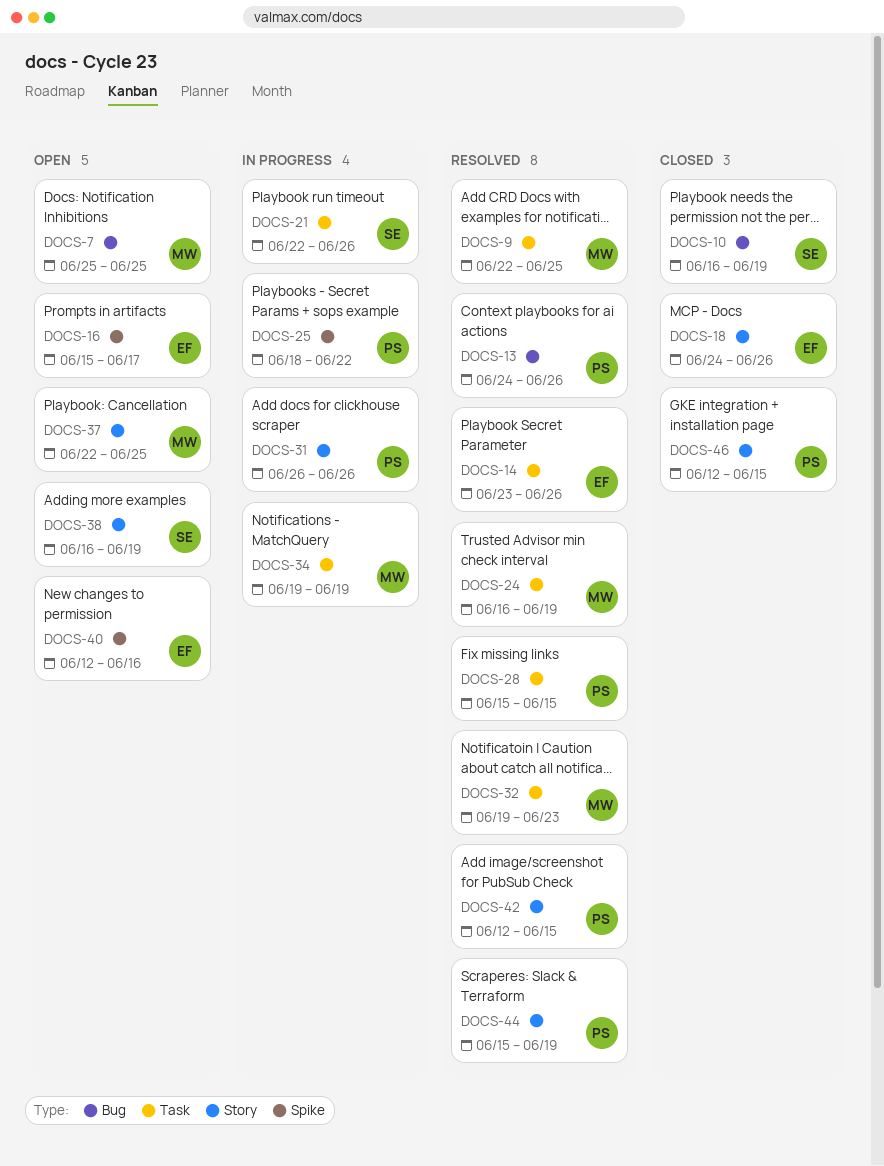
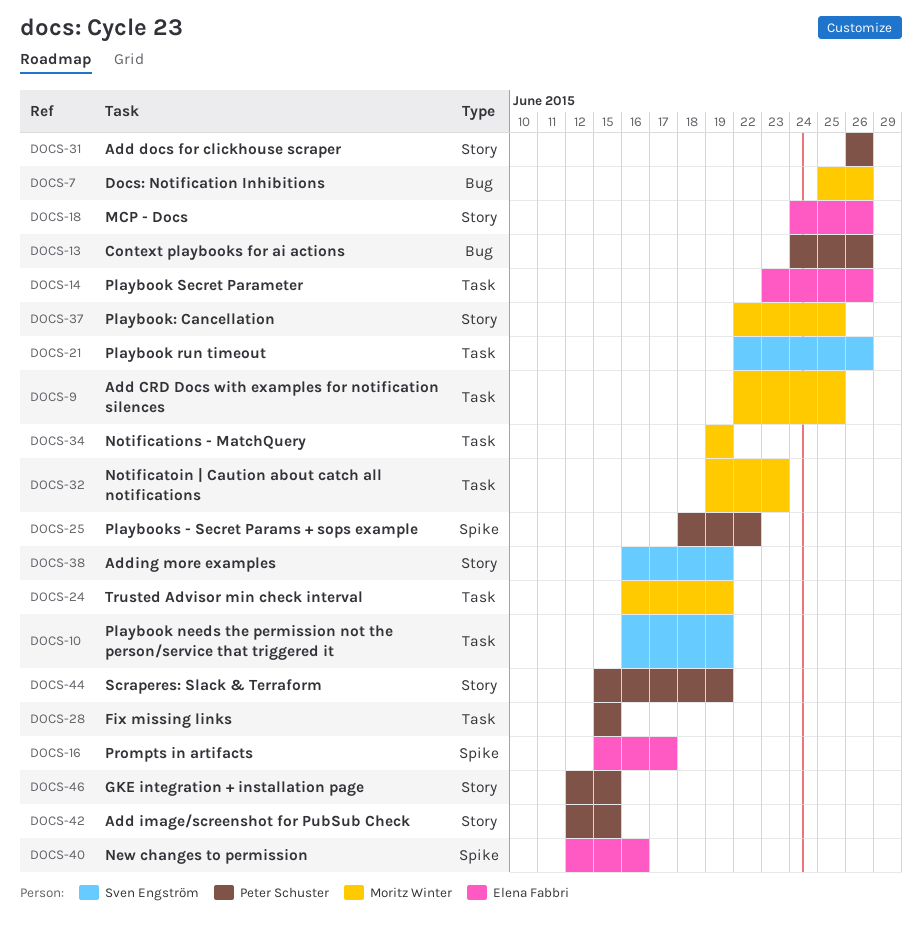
DOCS-7, due: Jun 25 -> Jun 26
DOCS-10, label: Bug -> Task

